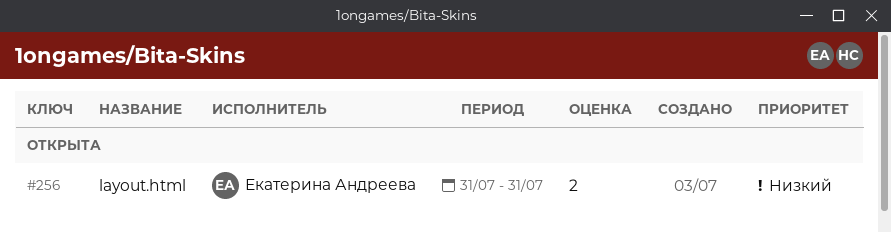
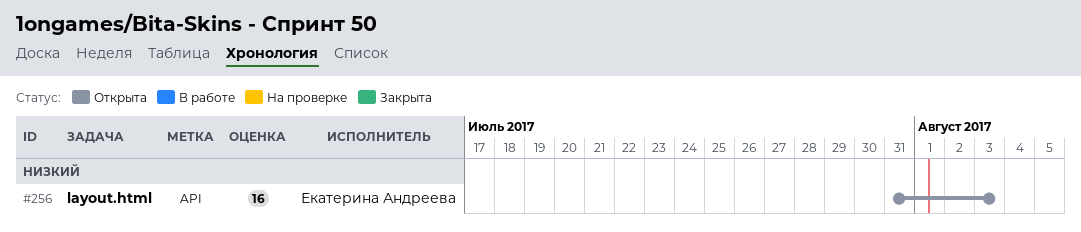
#256, estimate: 2 -> 16
#256, due: Jul 31 -> Aug 3

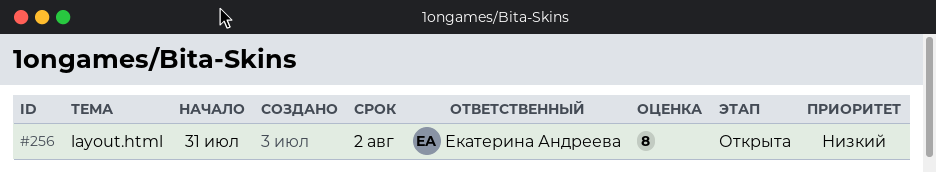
#256, estimate: 16 -> 8
#256, due: Aug 3 -> Aug 2

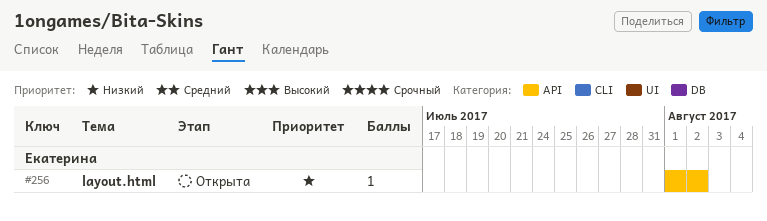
#256, estimate: 8 -> 1
#256, start: Jul 31 -> Aug 1

